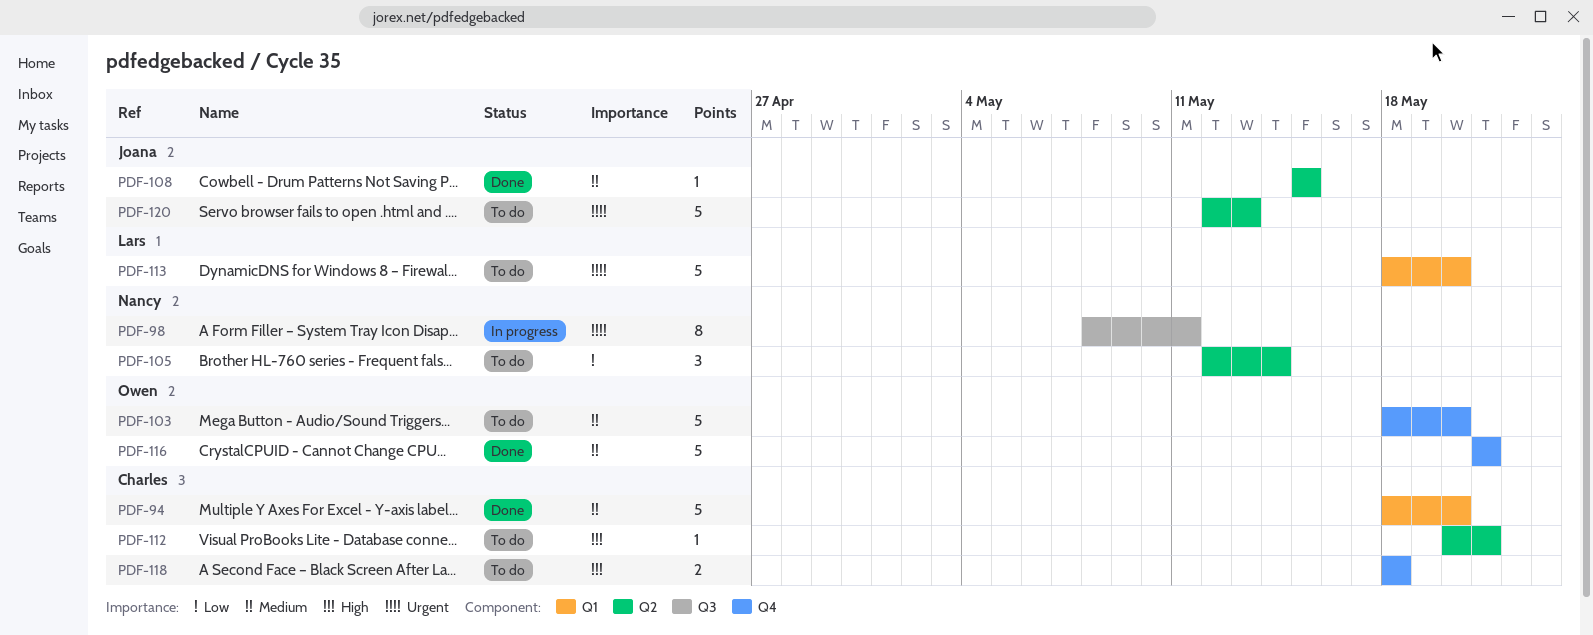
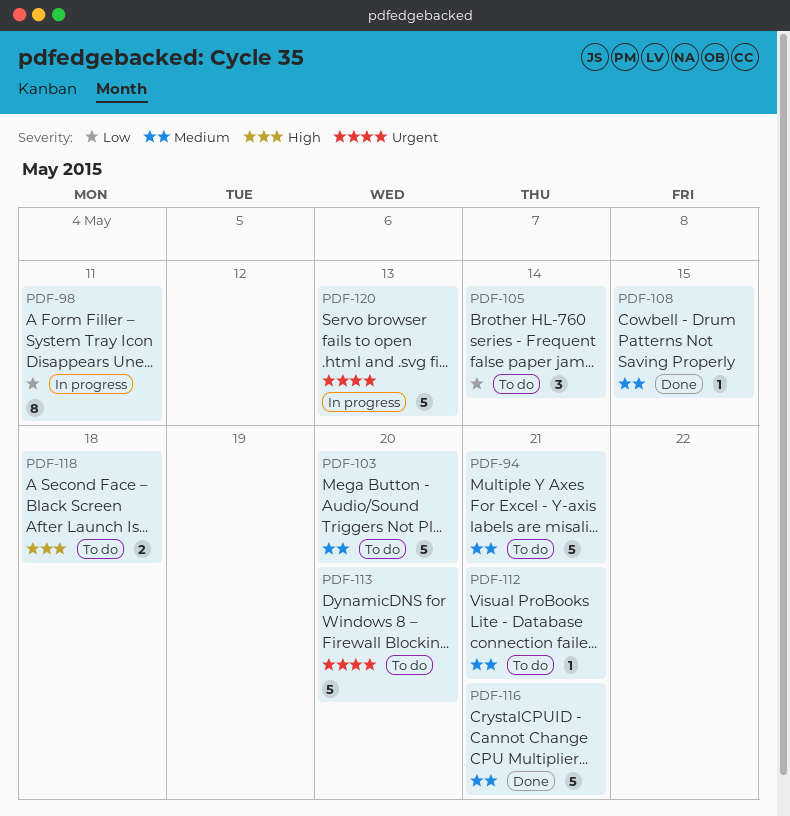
PDF-94, status: Done -> To do
PDF-94, due: May 20 -> May 21
PDF-98, priority: Urgent -> Low
PDF-112, priority: High -> Medium
PDF-120, status: To do -> In progress

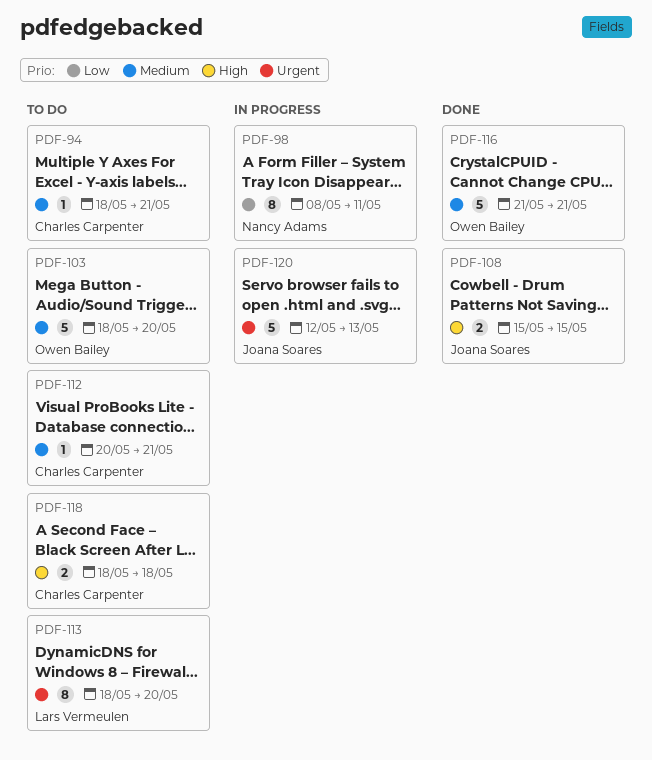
PDF-94, estimate: 5 -> 1
PDF-105: present -> none
PDF-108, priority: Medium -> High
PDF-108, estimate: 1 -> 2
PDF-113, estimate: 5 -> 8

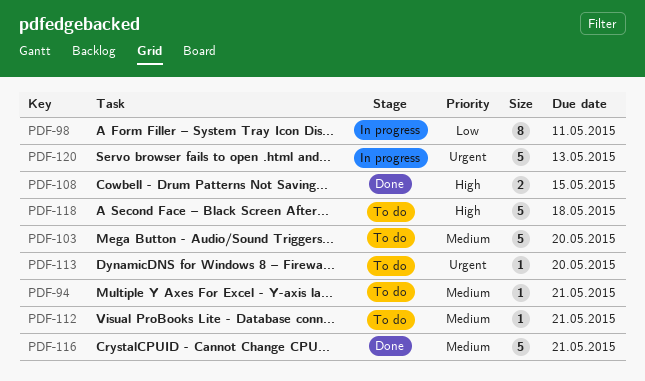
PDF-113, estimate: 8 -> 1
PDF-118, estimate: 2 -> 5

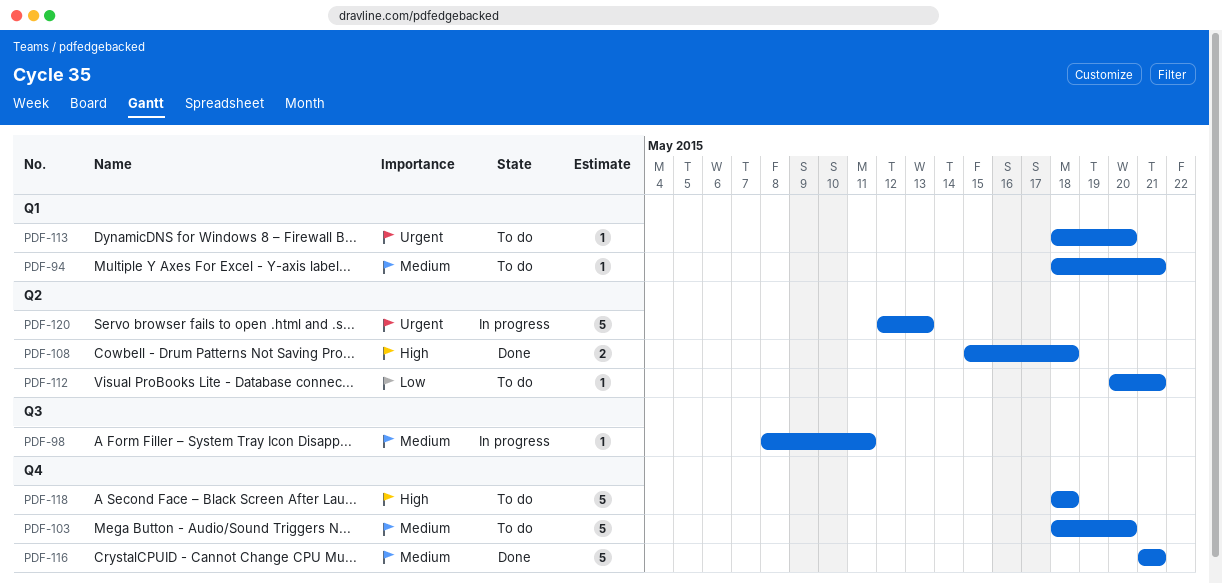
PDF-98, priority: Low -> Medium
PDF-98, estimate: 8 -> 1
PDF-108, due: May 15 -> May 18
PDF-112, priority: Medium -> Low

